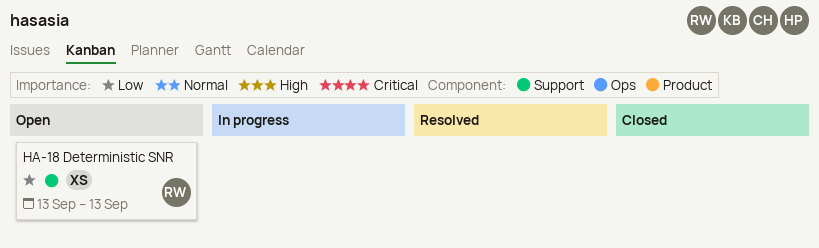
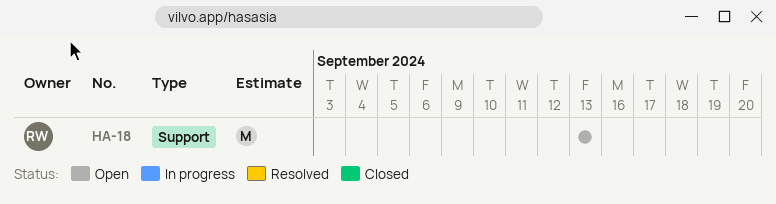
HA-18, estimate: XS -> M

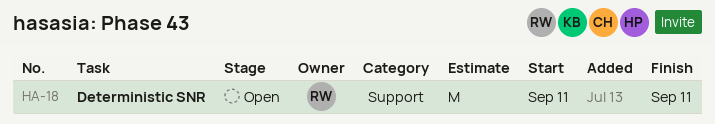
HA-18, start: Sep 13 -> Sep 11
HA-18, due: Sep 13 -> Sep 11

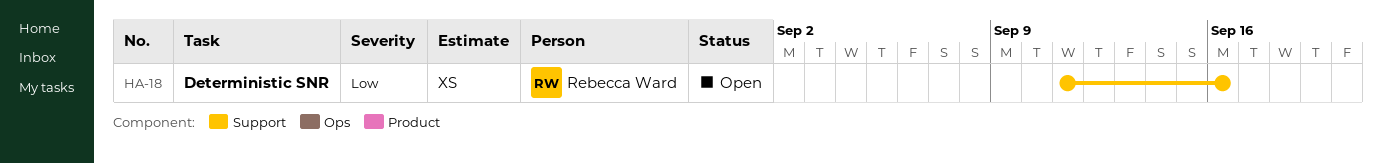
HA-18, estimate: M -> XS
HA-18, due: Sep 11 -> Sep 16

